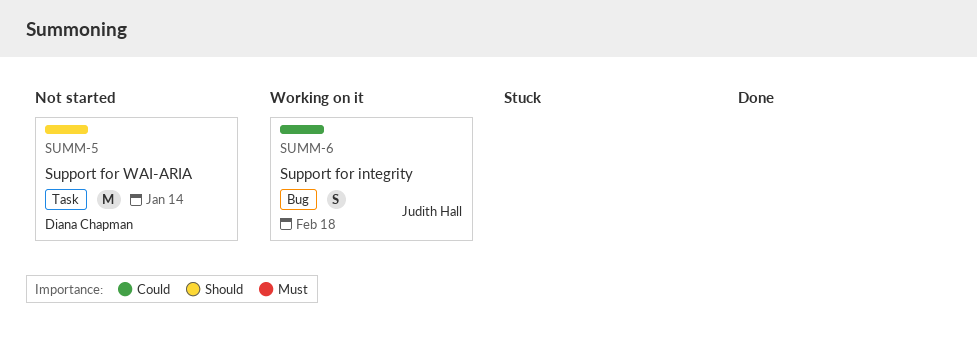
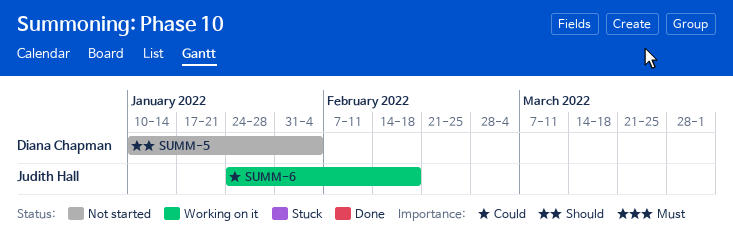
SUMM-5, due: Jan 14 -> Feb 4

